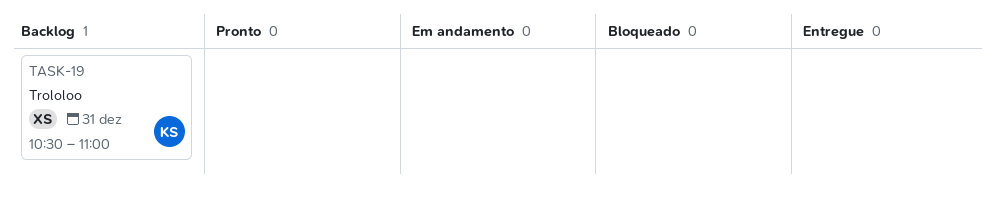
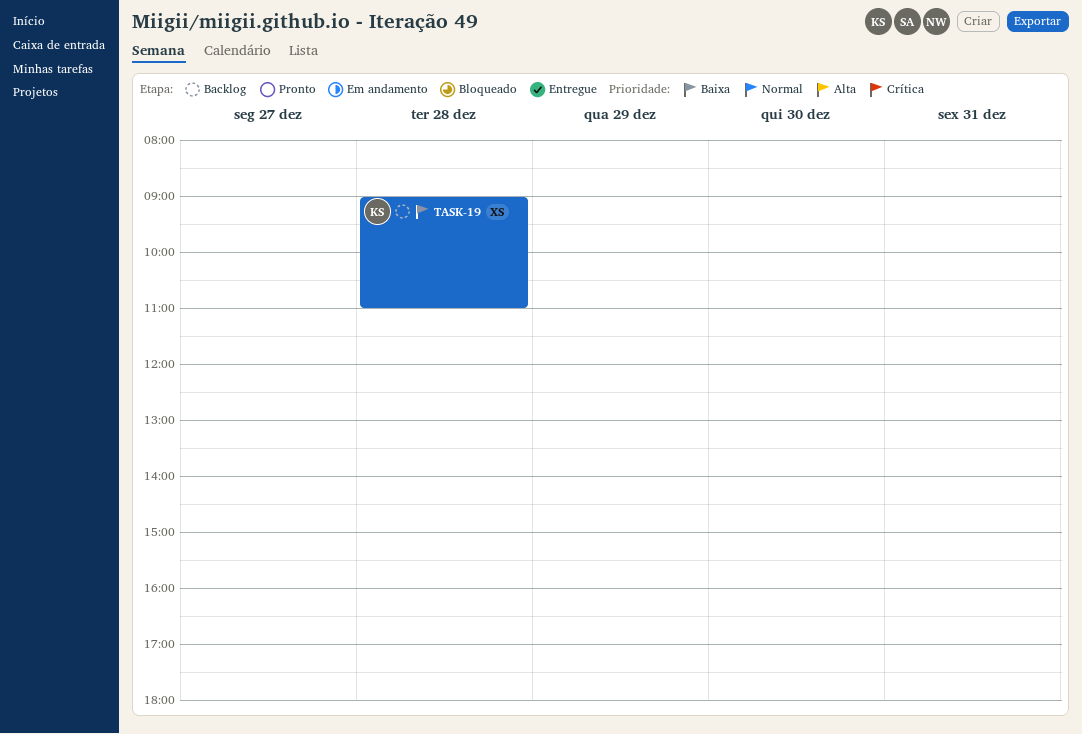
TASK-19, day: Dec 31 -> Dec 28
TASK-19, begins: 10:30 -> 09:00

